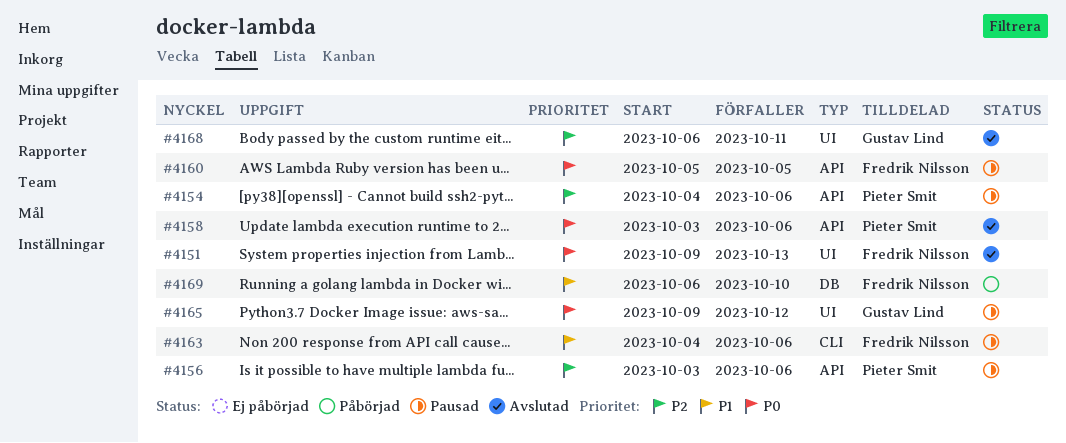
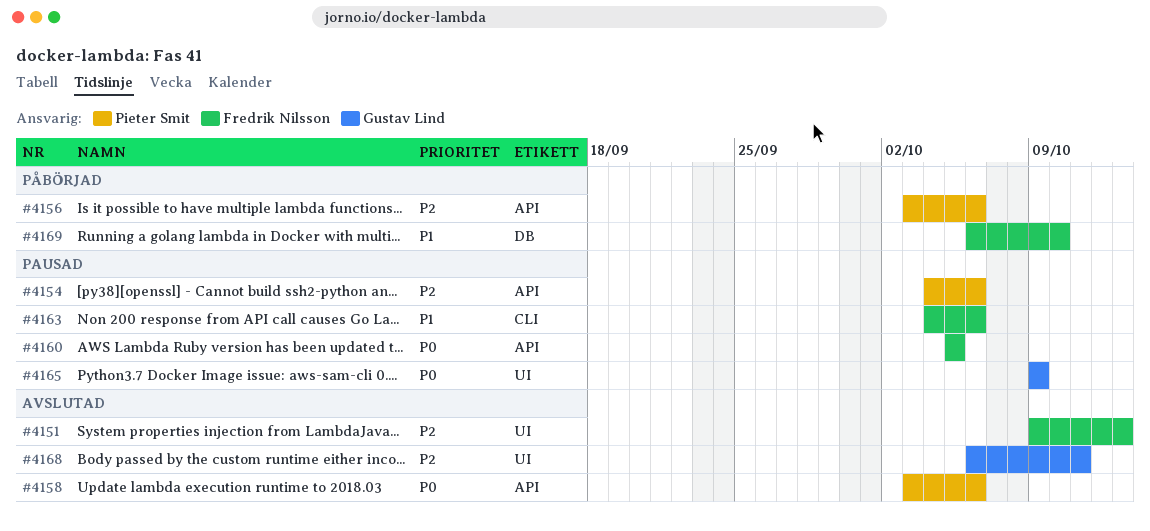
#4151, priority: P0 -> P2
#4156, status: Pausad -> Påbörjad
#4165, due: Oct 12 -> Oct 9

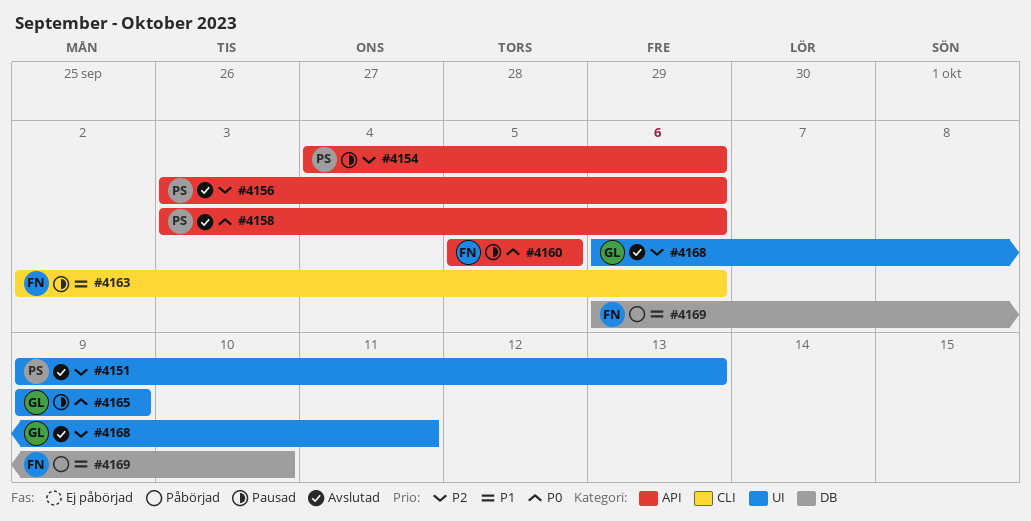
#4151, owner: Fredrik Nilsson -> Pieter Smit
#4156, status: Påbörjad -> Avslutad
#4163, start: Oct 4 -> Oct 2

